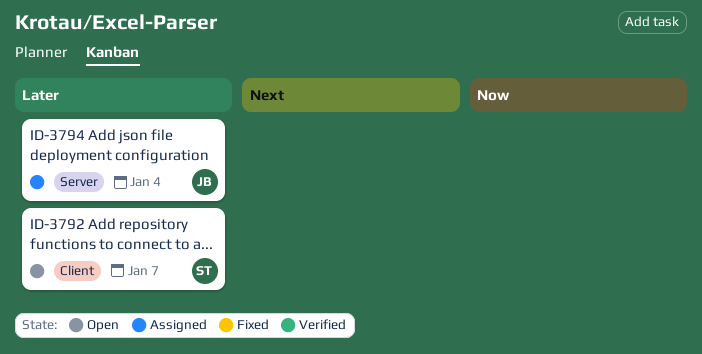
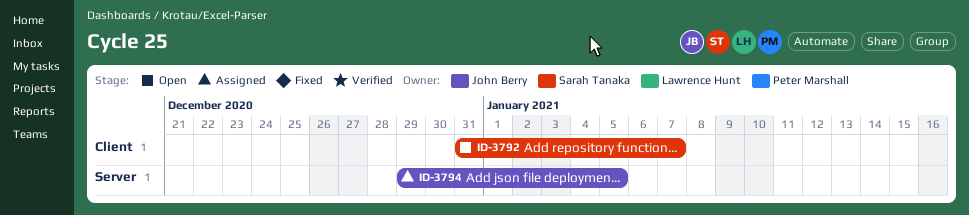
ID-3794, due: Jan 4 -> Jan 5

